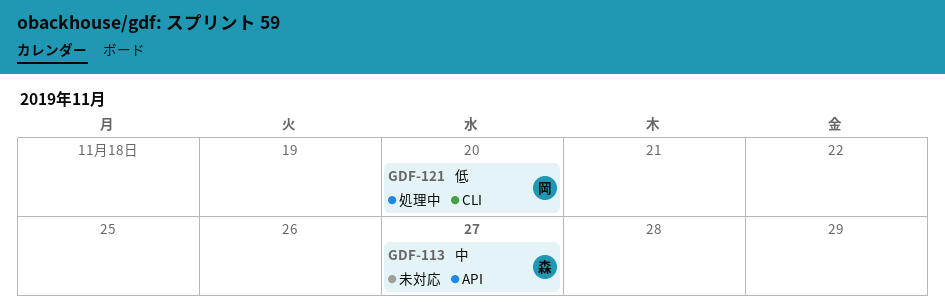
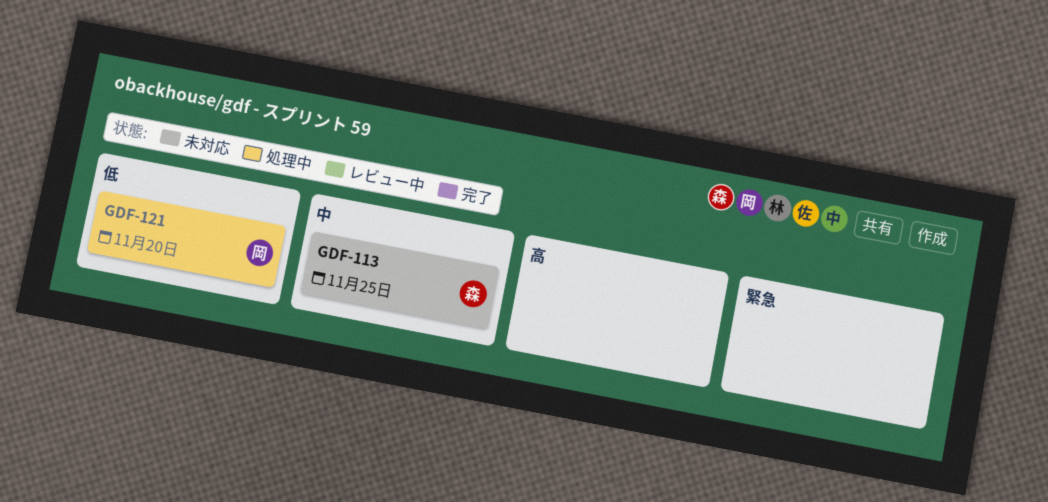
GDF-113, due: Nov 27 -> Nov 25

